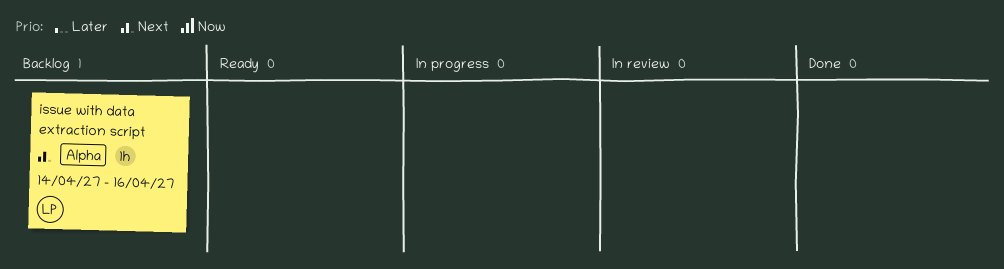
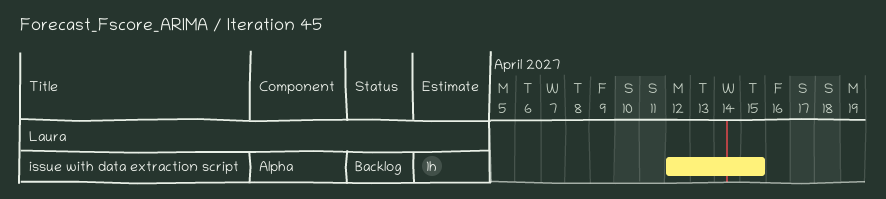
issue with data extraction script, start: Apr 14 -> Apr 12
issue with data extraction script, due: Apr 16 -> Apr 15

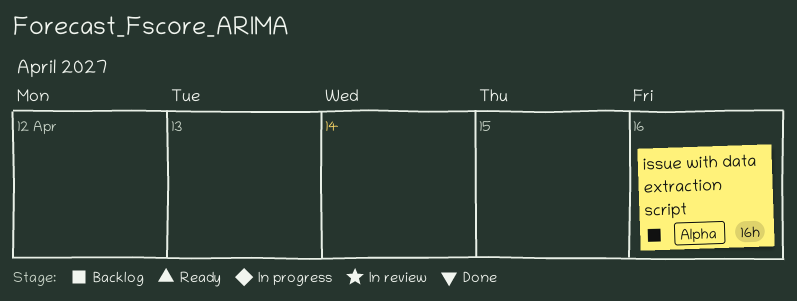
issue with data extraction script, estimate: 1h -> 16h
issue with data extraction script, due: Apr 15 -> Apr 16

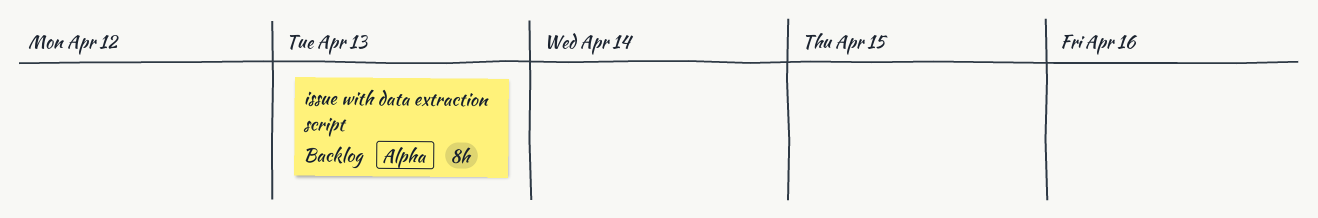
issue with data extraction script, estimate: 16h -> 8h
issue with data extraction script, due: Apr 16 -> Apr 13

